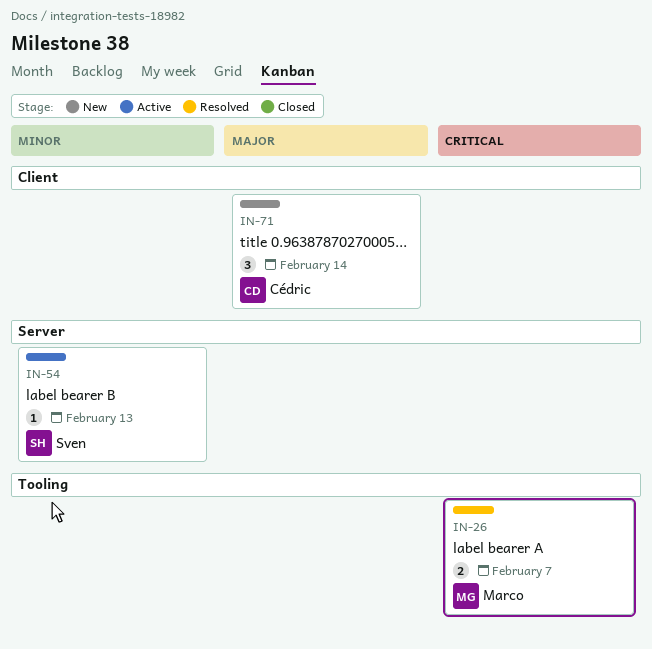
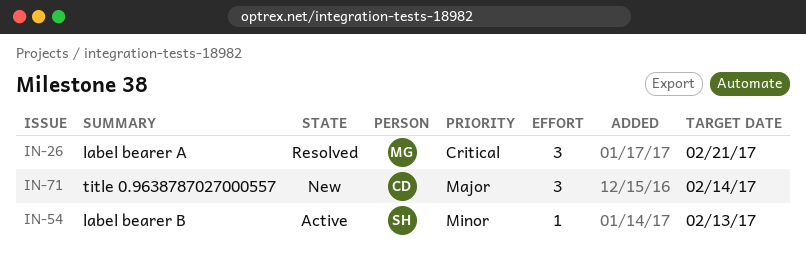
IN-26, estimate: 2 -> 3
IN-26, due: Feb 7 -> Feb 21

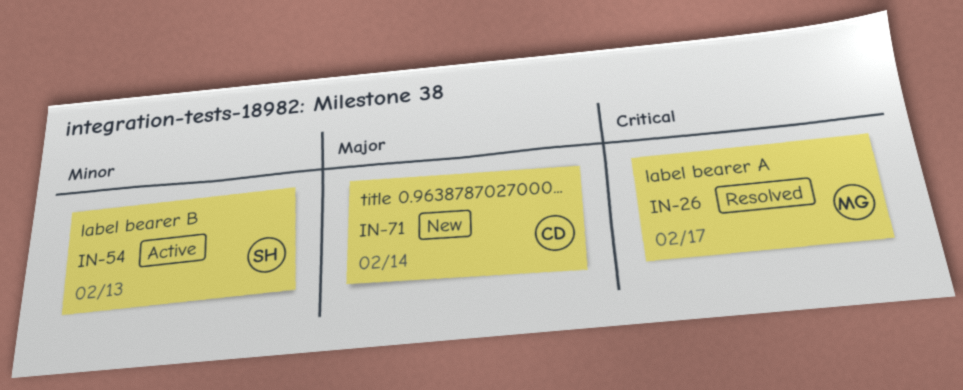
IN-26, due: Feb 21 -> Feb 17

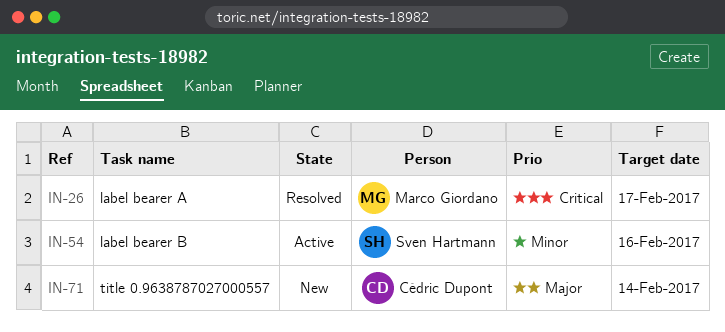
IN-54, due: Feb 13 -> Feb 16

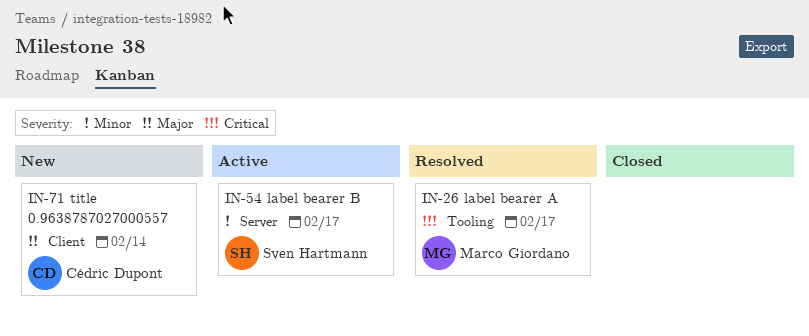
IN-54, due: Feb 16 -> Feb 17

